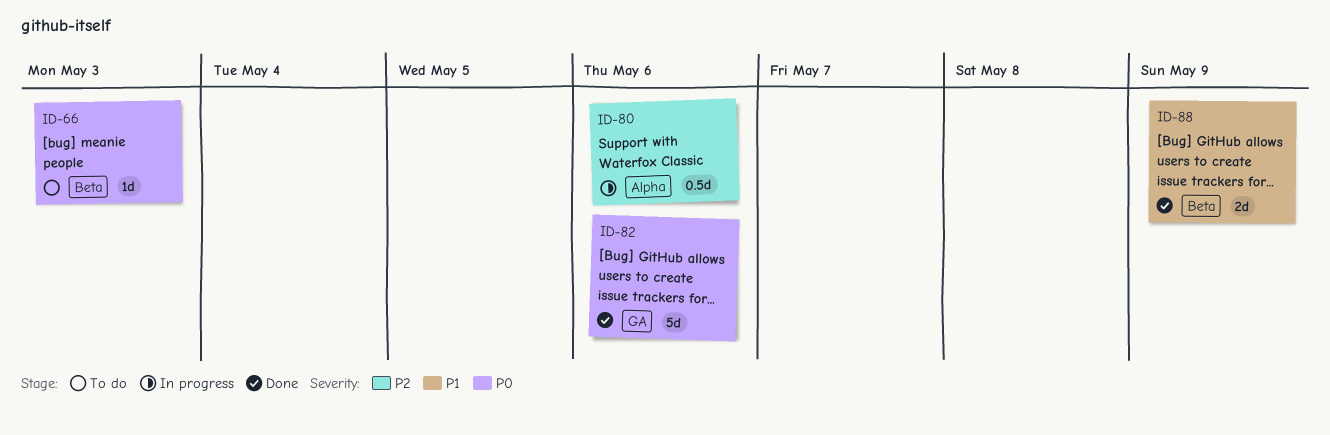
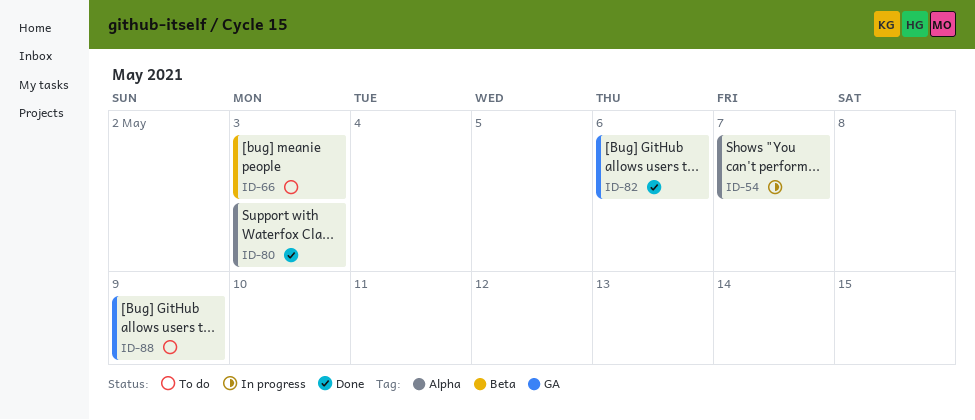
ID-54: none -> present
ID-80, status: In progress -> Done
ID-80, due: May 6 -> May 3
ID-88, status: Done -> To do
ID-88, label: Beta -> GA

